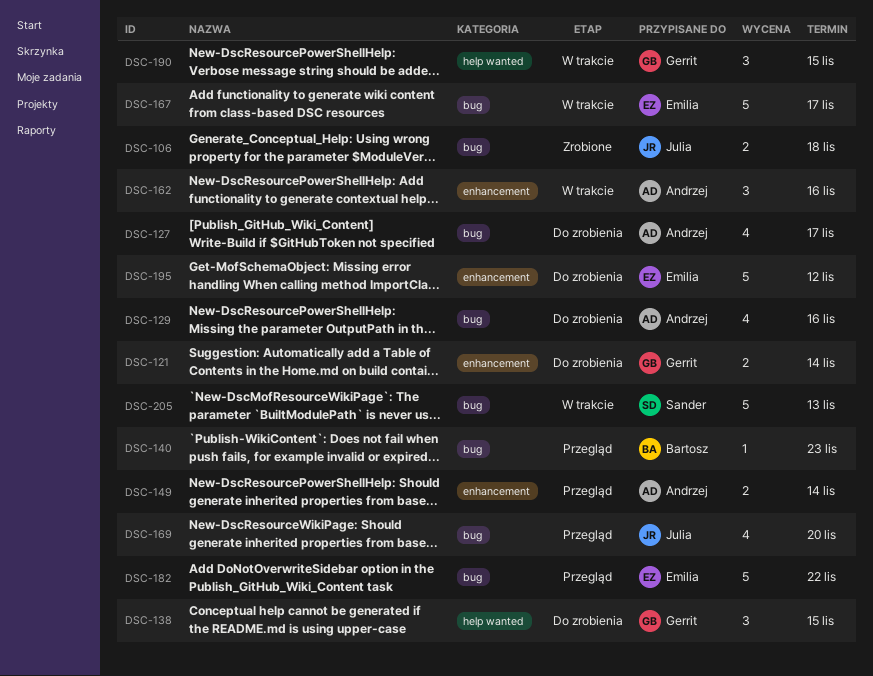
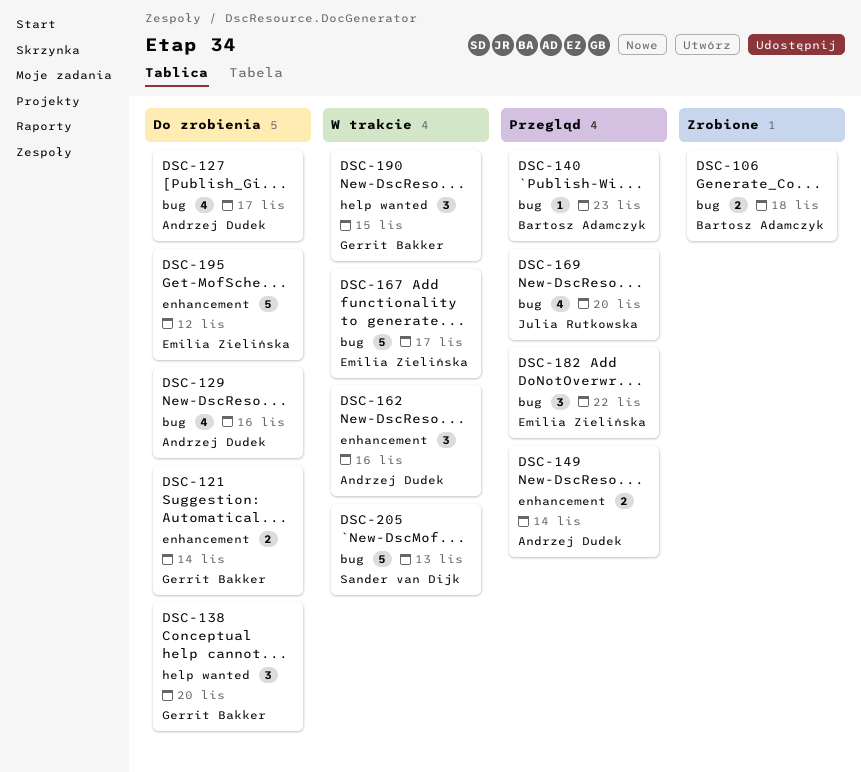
DSC-106, owner: Julia Rutkowska -> Bartosz Adamczyk
DSC-138, due: Nov 15 -> Nov 20
DSC-182, estimate: 5 -> 3

